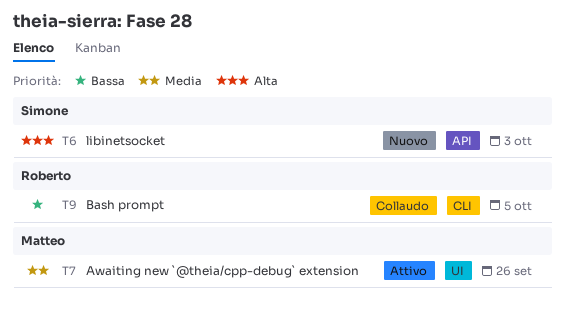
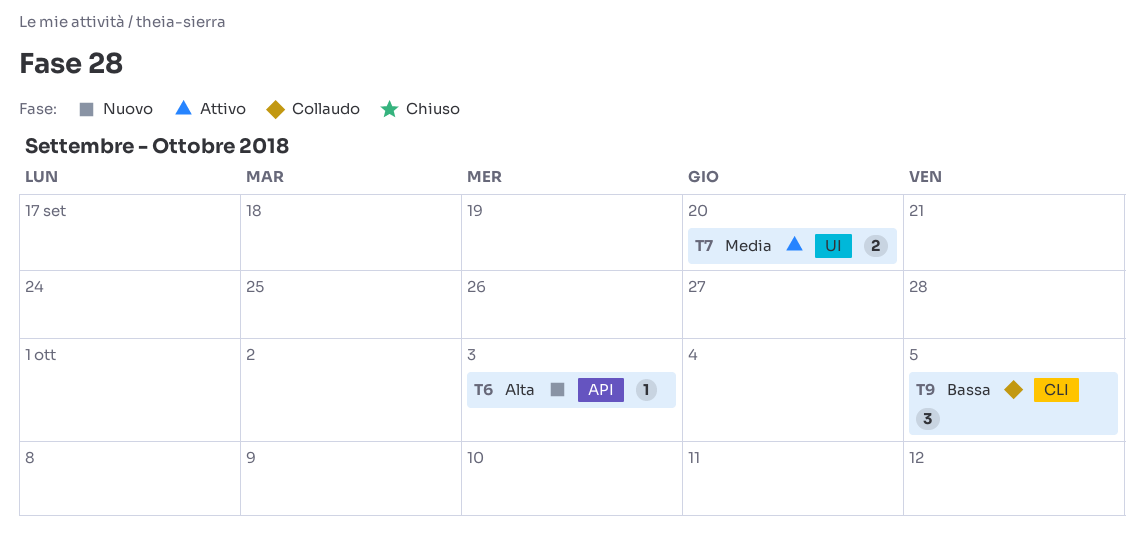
T7, due: Sep 26 -> Sep 20

